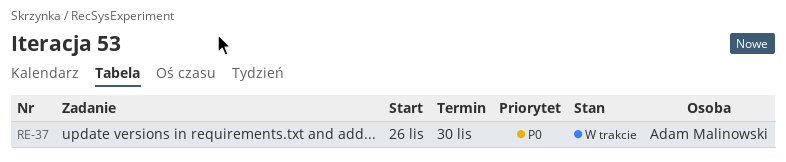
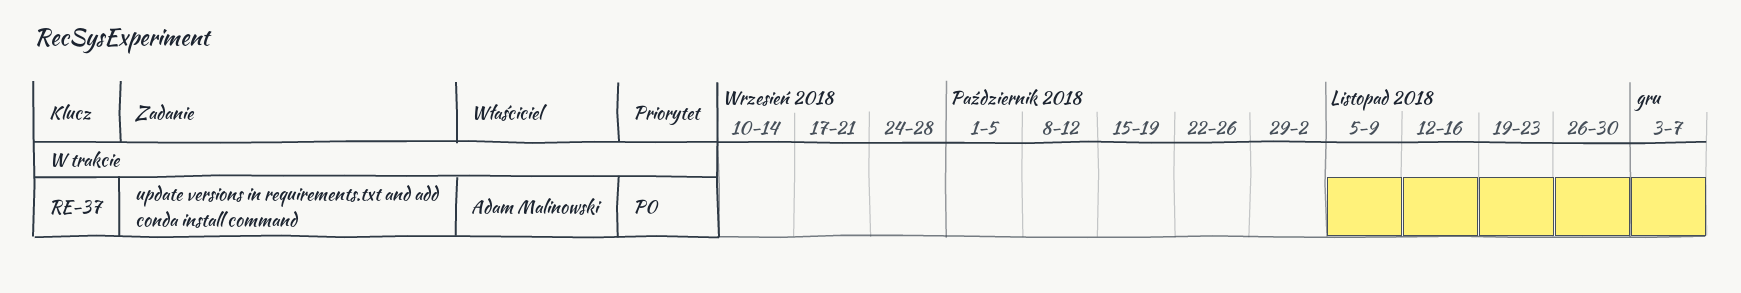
RE-37, start: Nov 26 -> Nov 5
RE-37, due: Nov 30 -> Dec 7

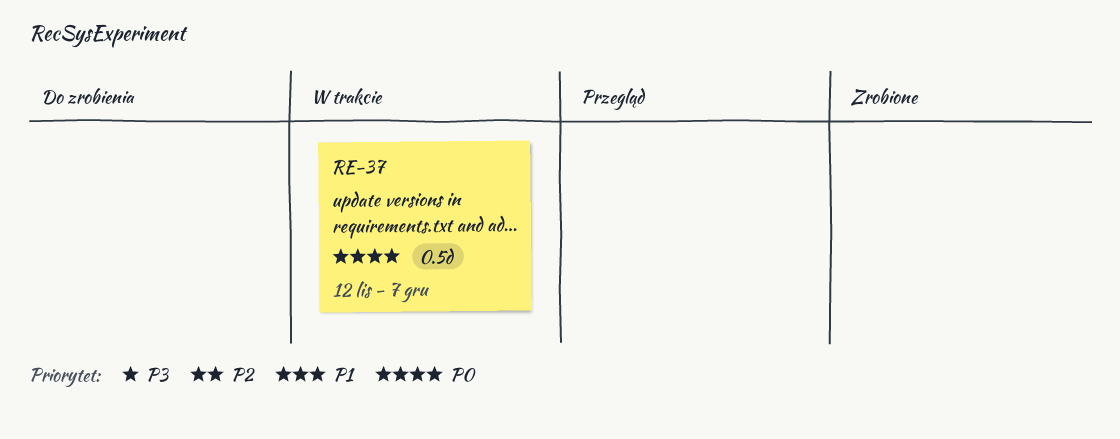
RE-37, start: Nov 5 -> Nov 12

